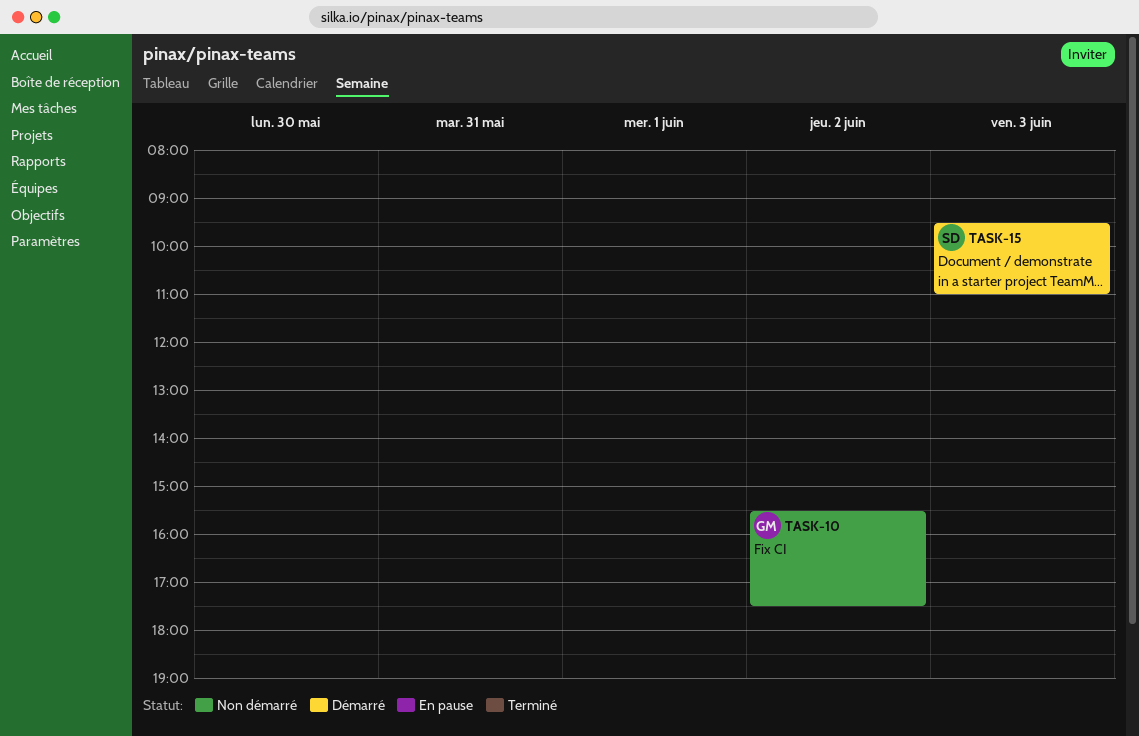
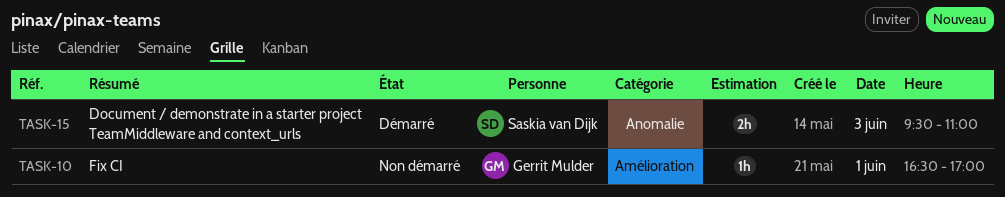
TASK-10, day: Jun 2 -> Jun 1
TASK-10, begins: 15:30 -> 16:30
TASK-10, ends: 17:30 -> 17:00

